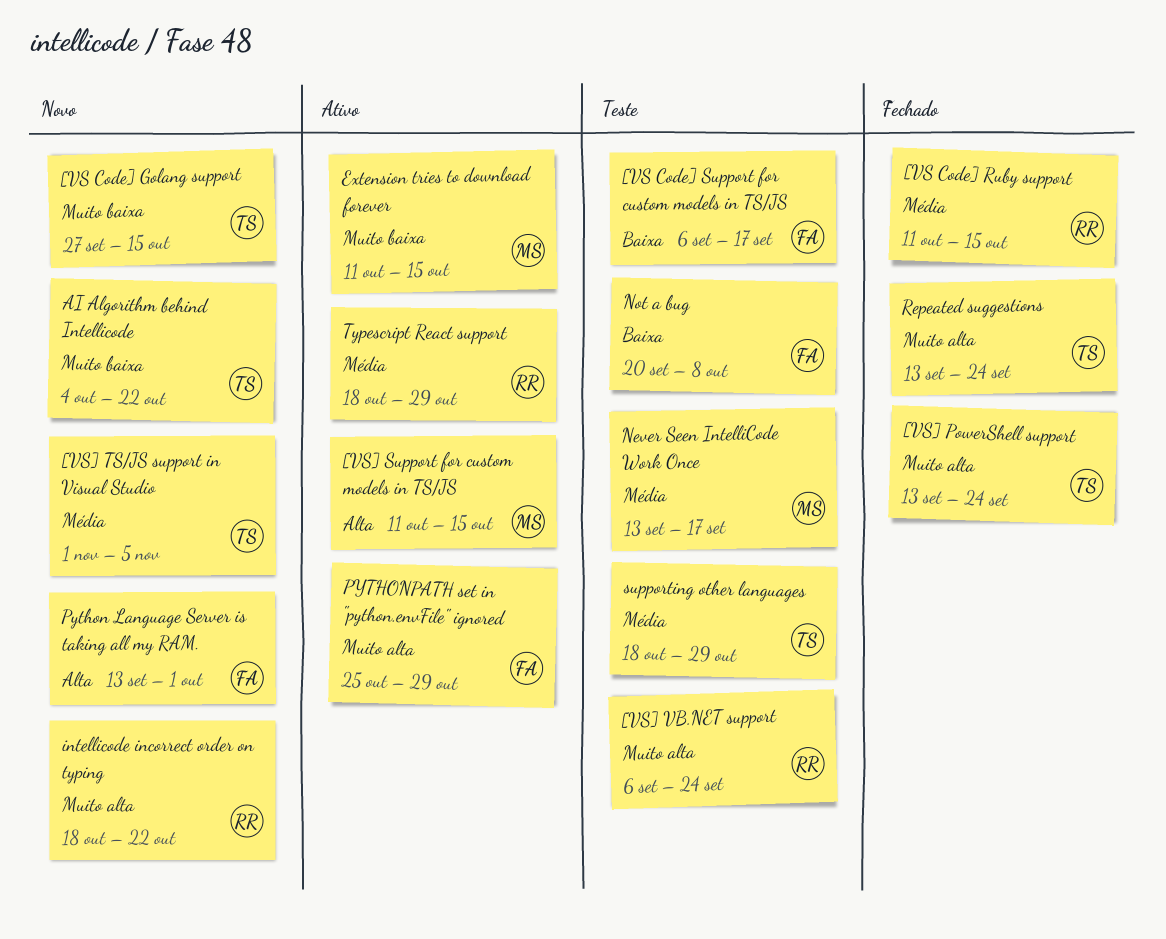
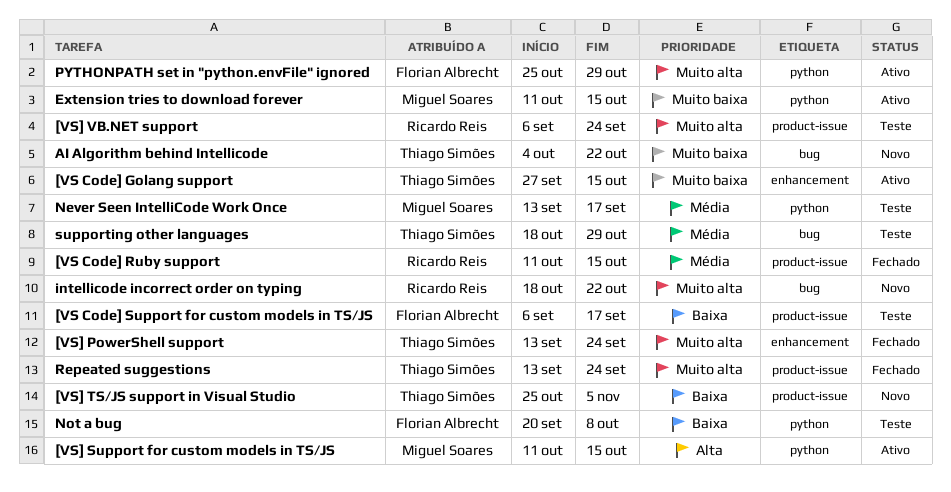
[VS Code] Golang support, status: Novo -> Ativo
[VS] TS/JS support in Visual Studio, priority: Média -> Baixa
[VS] TS/JS support in Visual Studio, start: Nov 1 -> Oct 25
Python Language Server is taking all my RAM.: present -> none
Typescript React support: present -> none

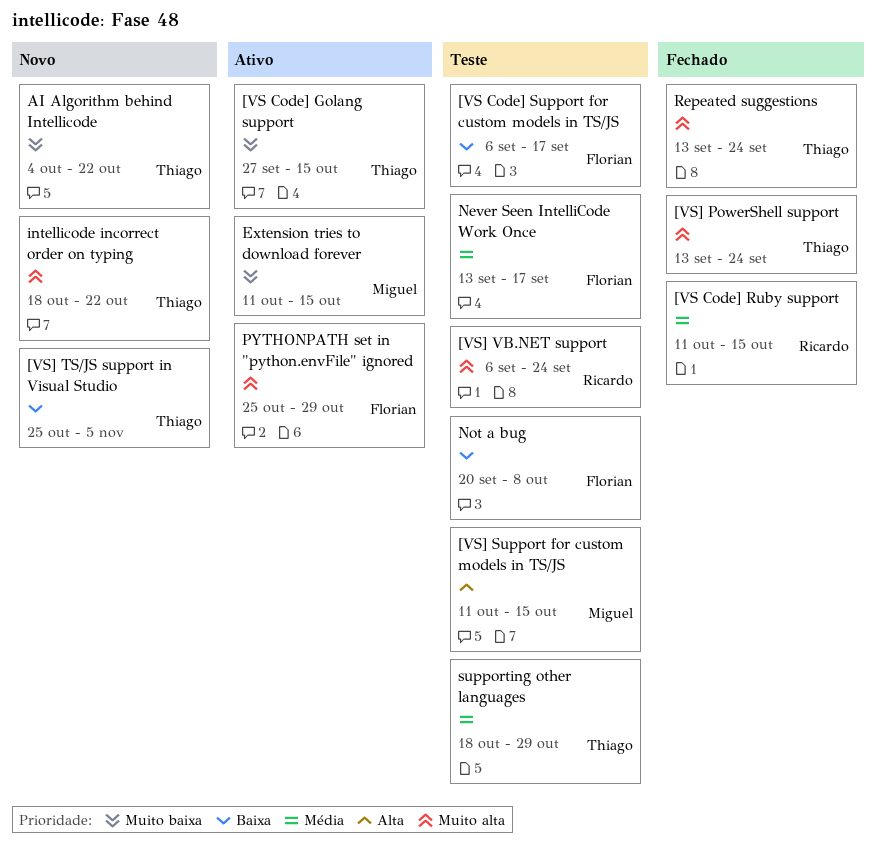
[VS] Support for custom models in TS/JS, status: Ativo -> Teste
intellicode incorrect order on typing, owner: Ricardo Reis -> Thiago Simões
Never Seen IntelliCode Work Once, owner: Miguel Soares -> Florian Albrecht

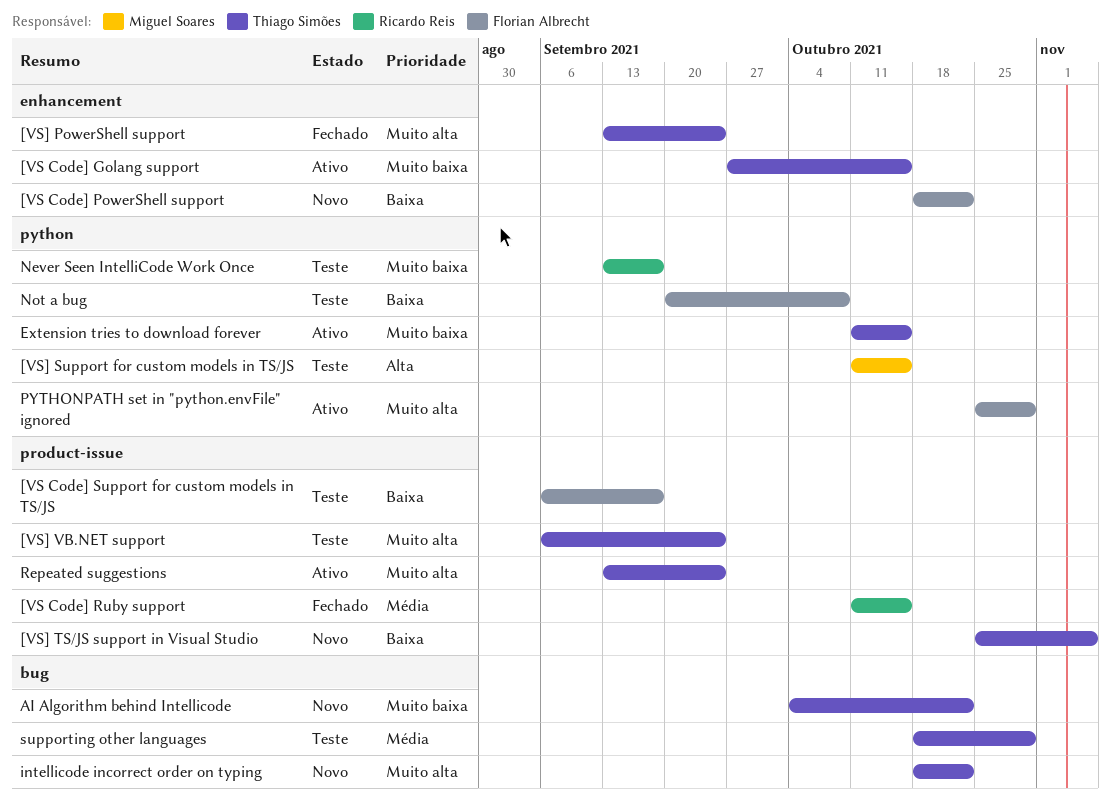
[VS Code] PowerShell support: none -> present
[VS] VB.NET support, owner: Ricardo Reis -> Thiago Simões
Extension tries to download forever, owner: Miguel Soares -> Thiago Simões
Never Seen IntelliCode Work Once, owner: Florian Albrecht -> Ricardo Reis
Never Seen IntelliCode Work Once, priority: Média -> Muito baixa
Repeated suggestions, status: Fechado -> Ativo

